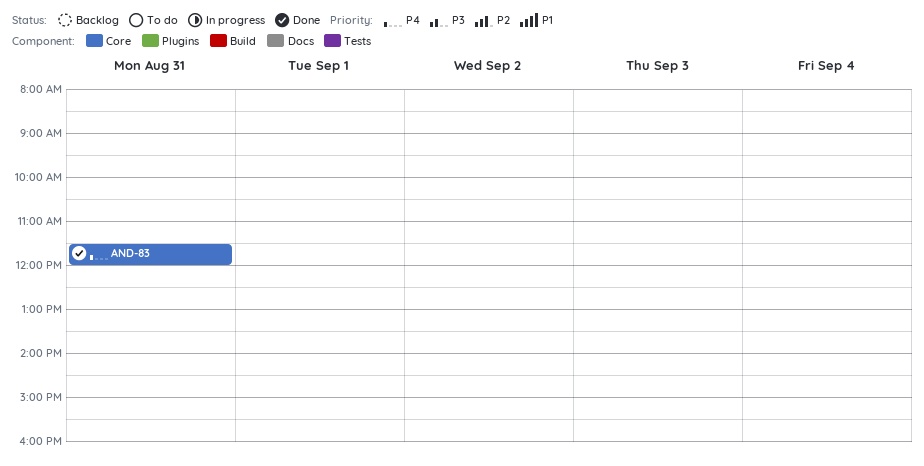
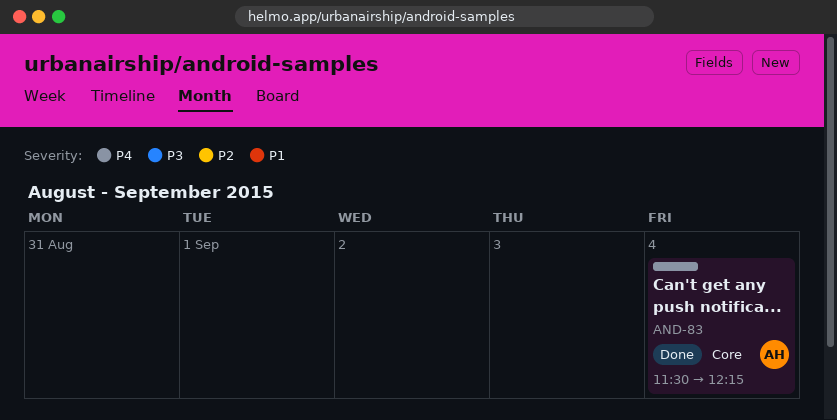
AND-83, day: Aug 31 -> Sep 4
AND-83, ends: 12:00 -> 12:15

